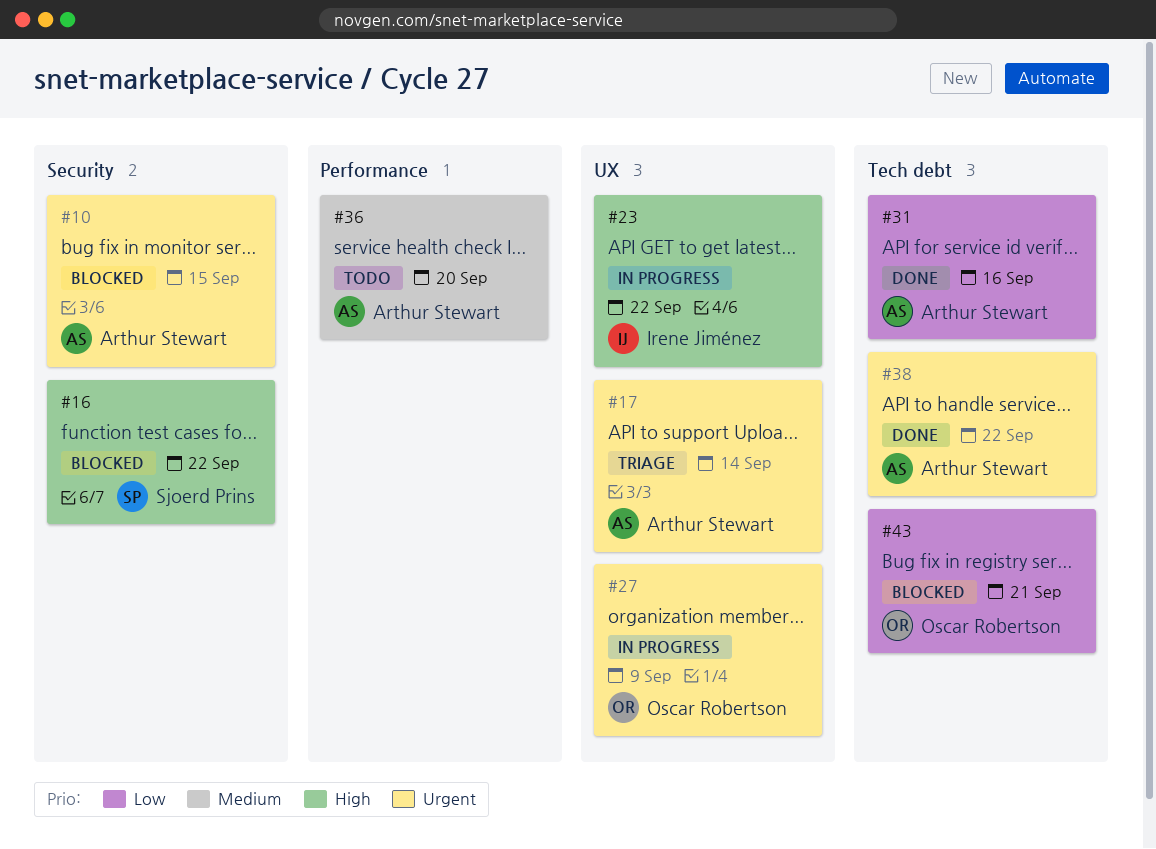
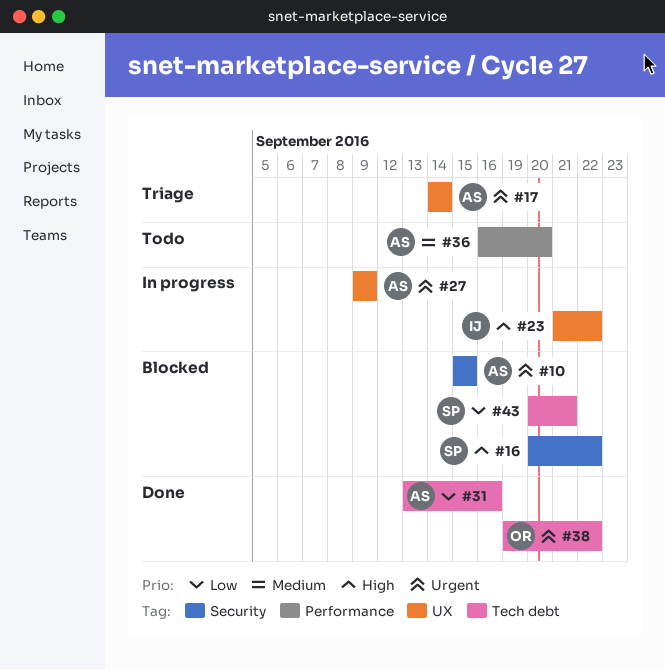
#27, owner: Oscar Robertson -> Arthur Stewart
#38, owner: Arthur Stewart -> Oscar Robertson
#43, owner: Oscar Robertson -> Sjoerd Prins

